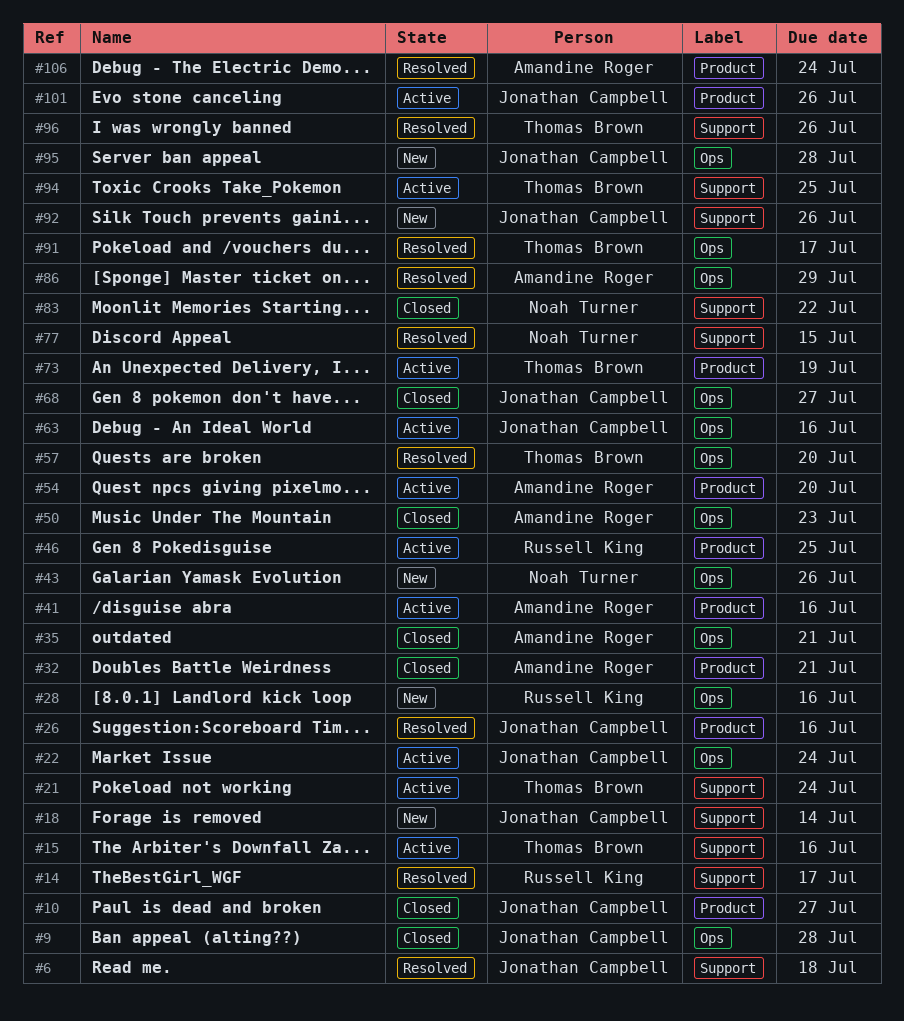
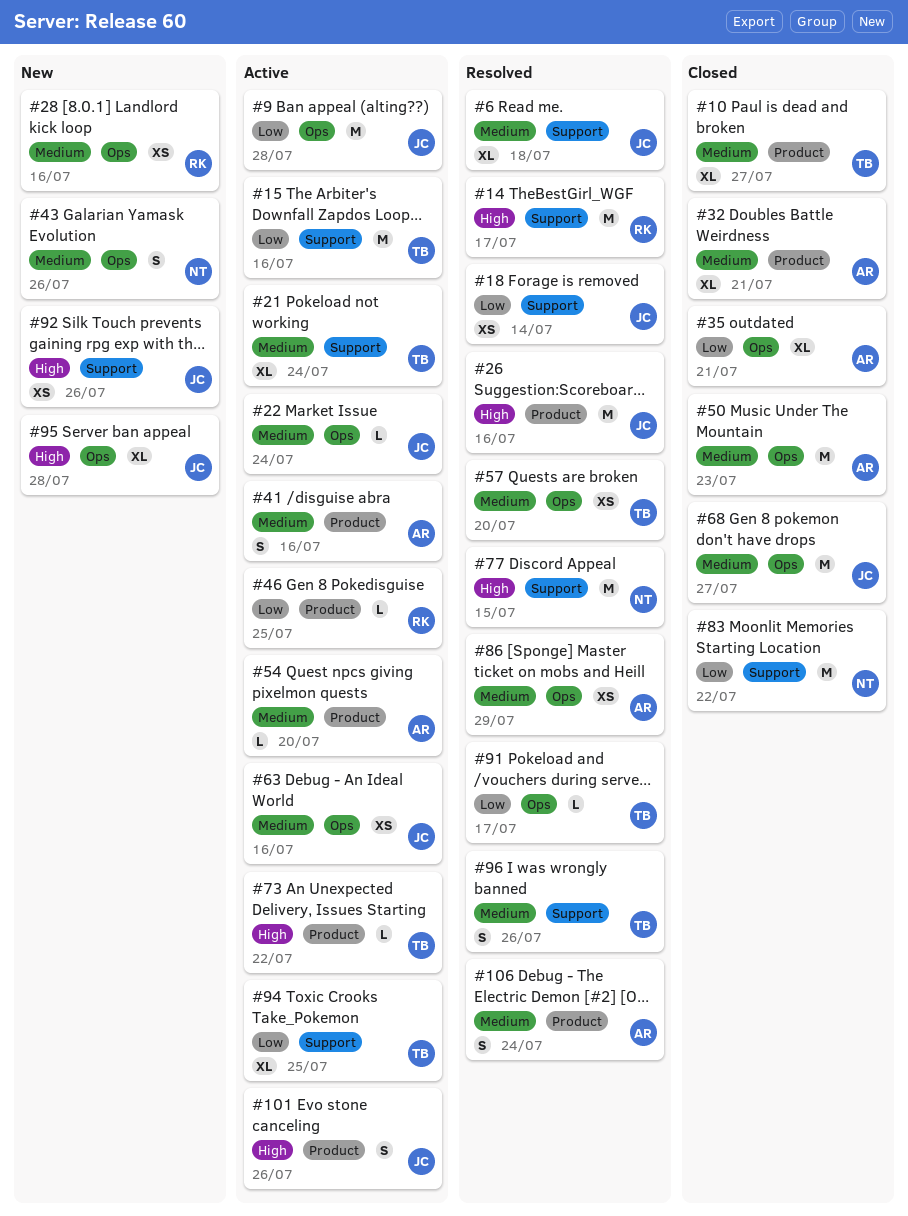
#9, status: Closed -> Active
#10, owner: Jonathan Campbell -> Thomas Brown
#18, status: New -> Resolved
#73, due: Jul 19 -> Jul 22

